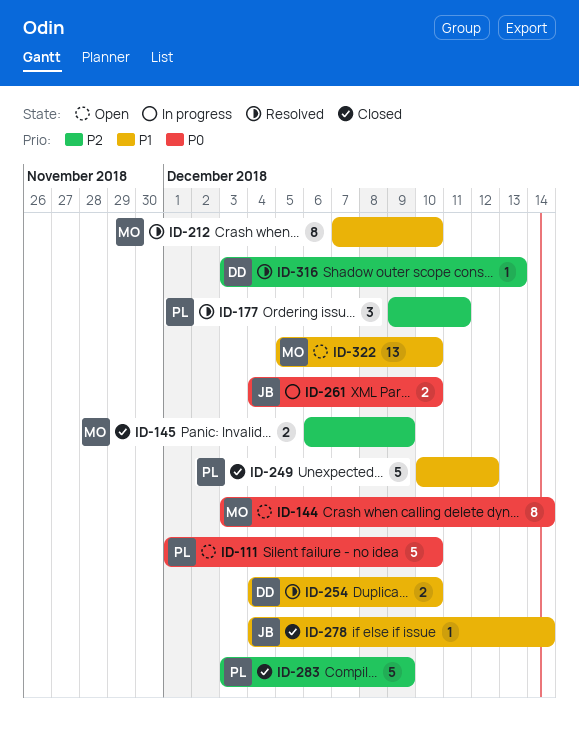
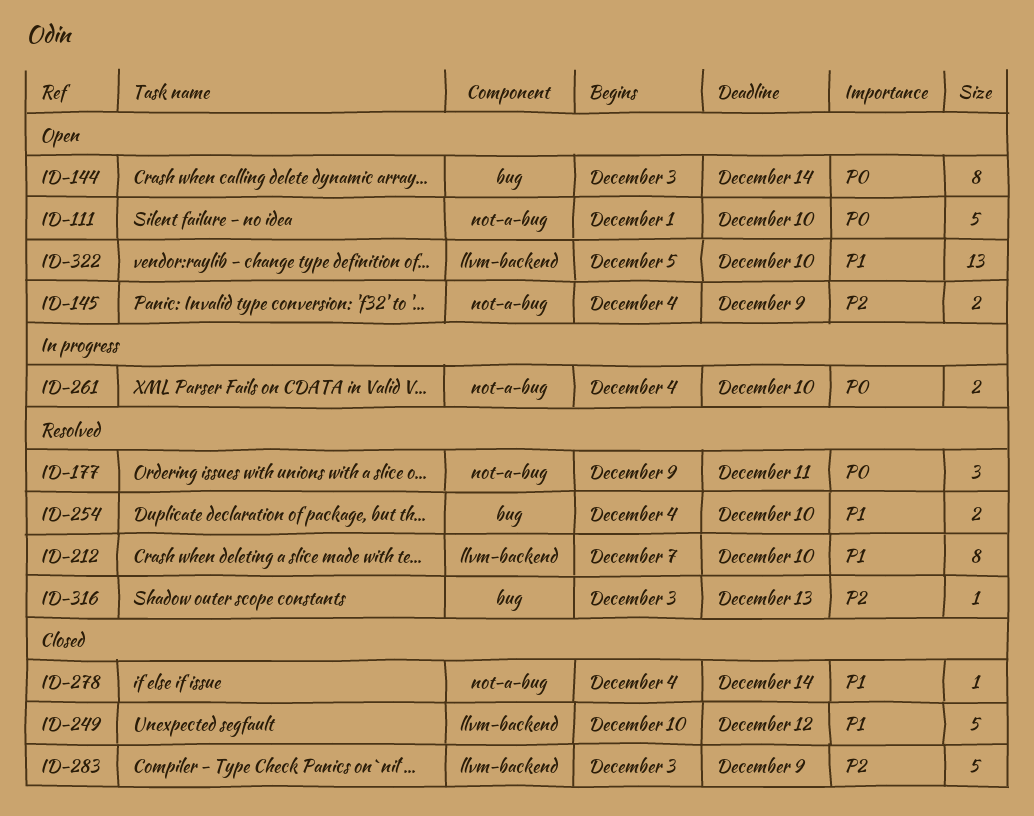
ID-145, status: Closed -> Open
ID-145, start: Dec 6 -> Dec 4
ID-177, priority: P2 -> P0

